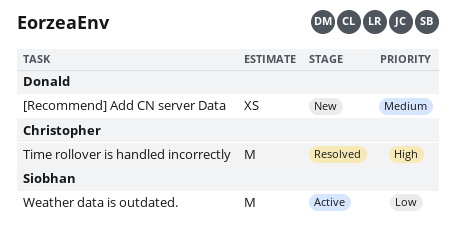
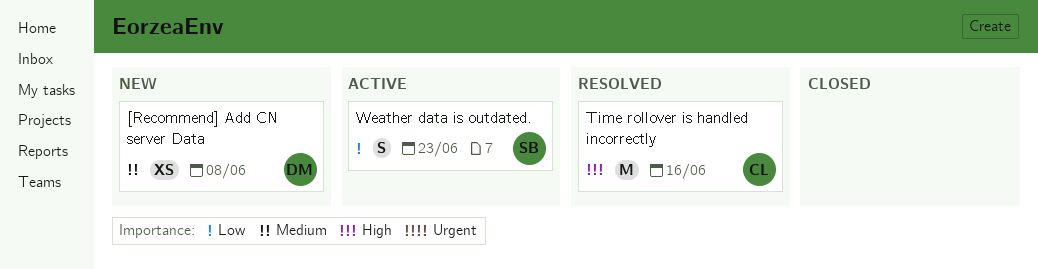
Weather data is outdated., estimate: M -> S

